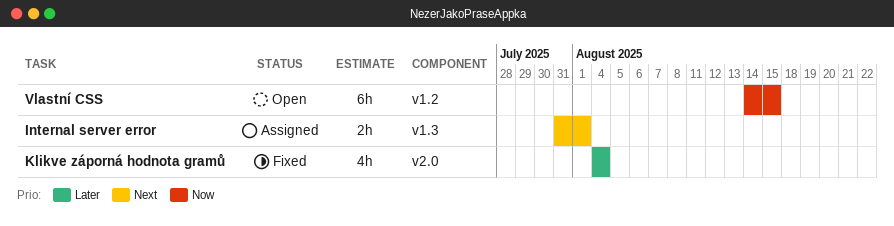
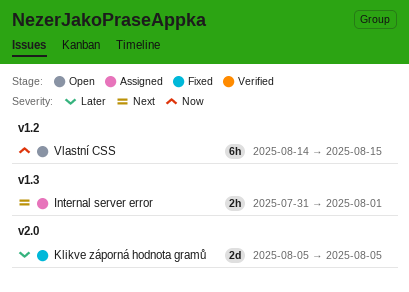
Klikve záporná hodnota gramů, estimate: 4h -> 2d
Klikve záporná hodnota gramů, start: Aug 4 -> Aug 5
Klikve záporná hodnota gramů, due: Aug 4 -> Aug 5

